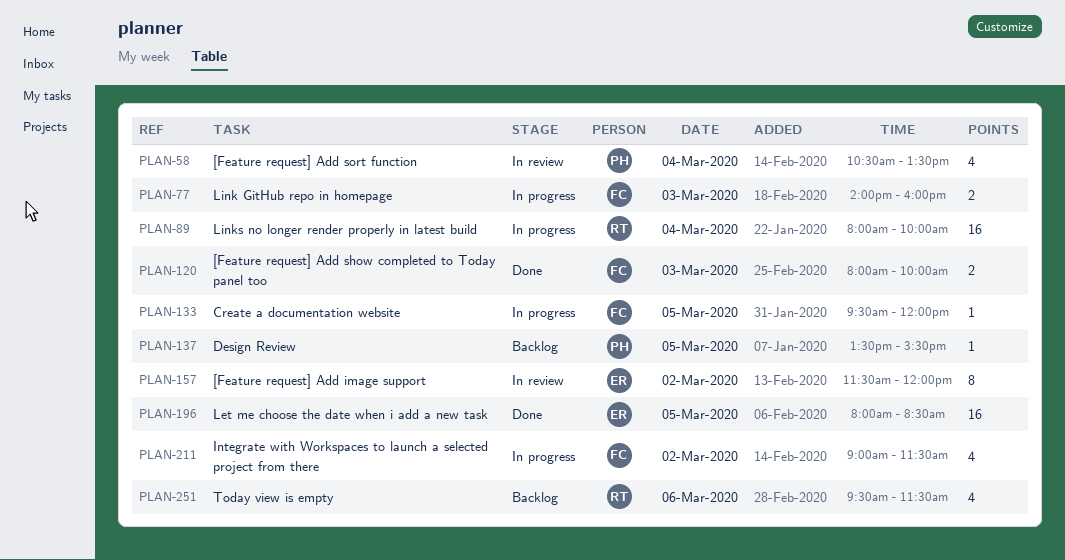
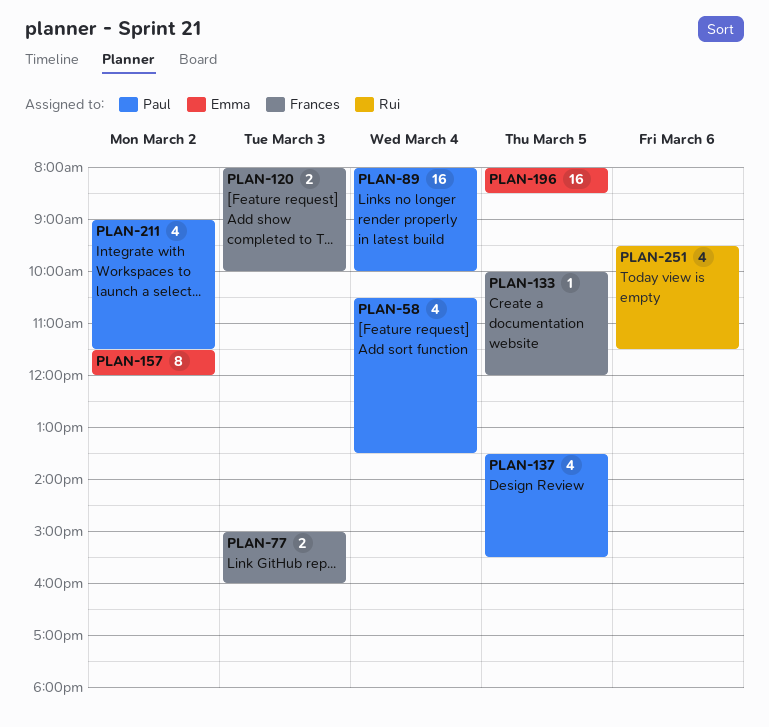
PLAN-77, begins: 14:00 -> 15:00
PLAN-89, owner: Rui -> Paul
PLAN-133, begins: 09:30 -> 10:00
PLAN-137, estimate: 1 -> 4
PLAN-211, owner: Frances -> Paul

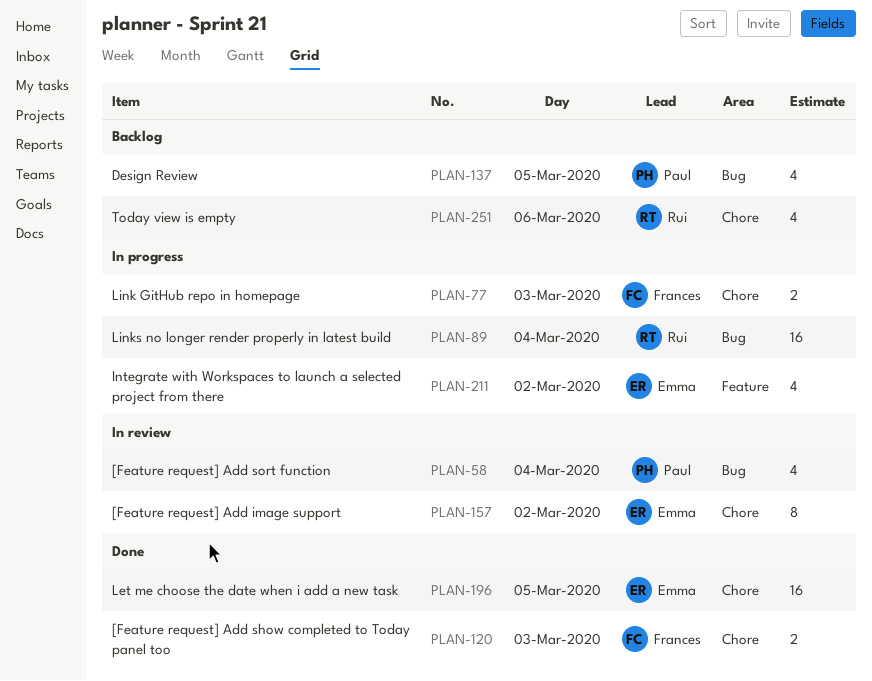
PLAN-89, owner: Paul -> Rui
PLAN-133: present -> none
PLAN-211, owner: Paul -> Emma

